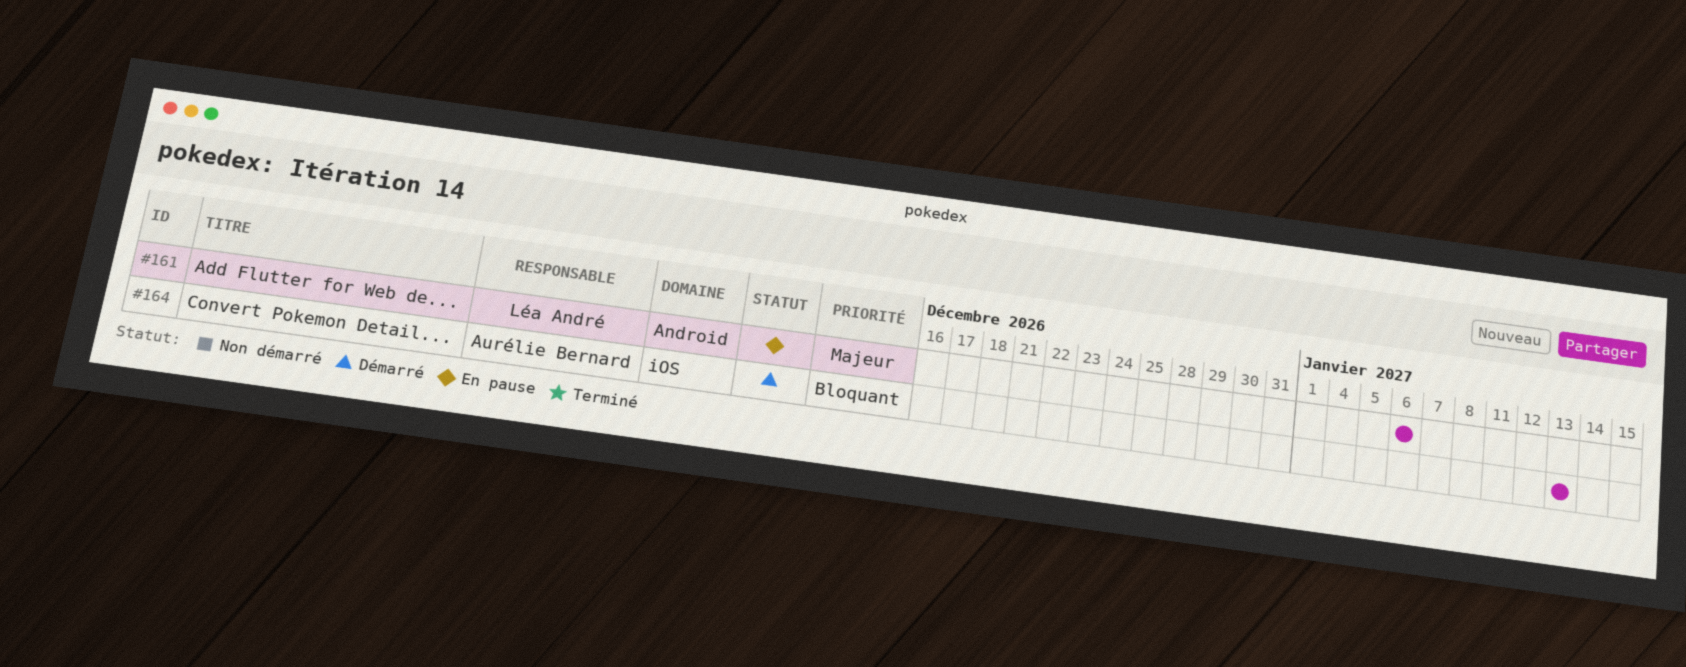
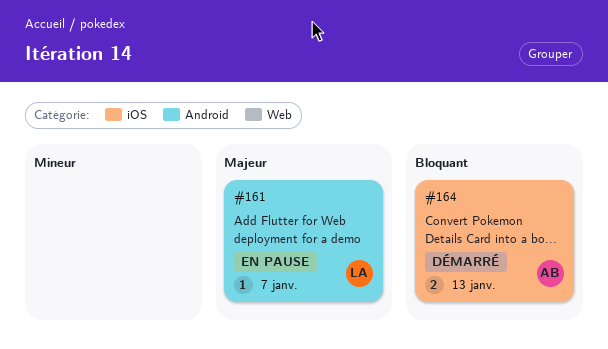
#161, due: Jan 6 -> Jan 7

